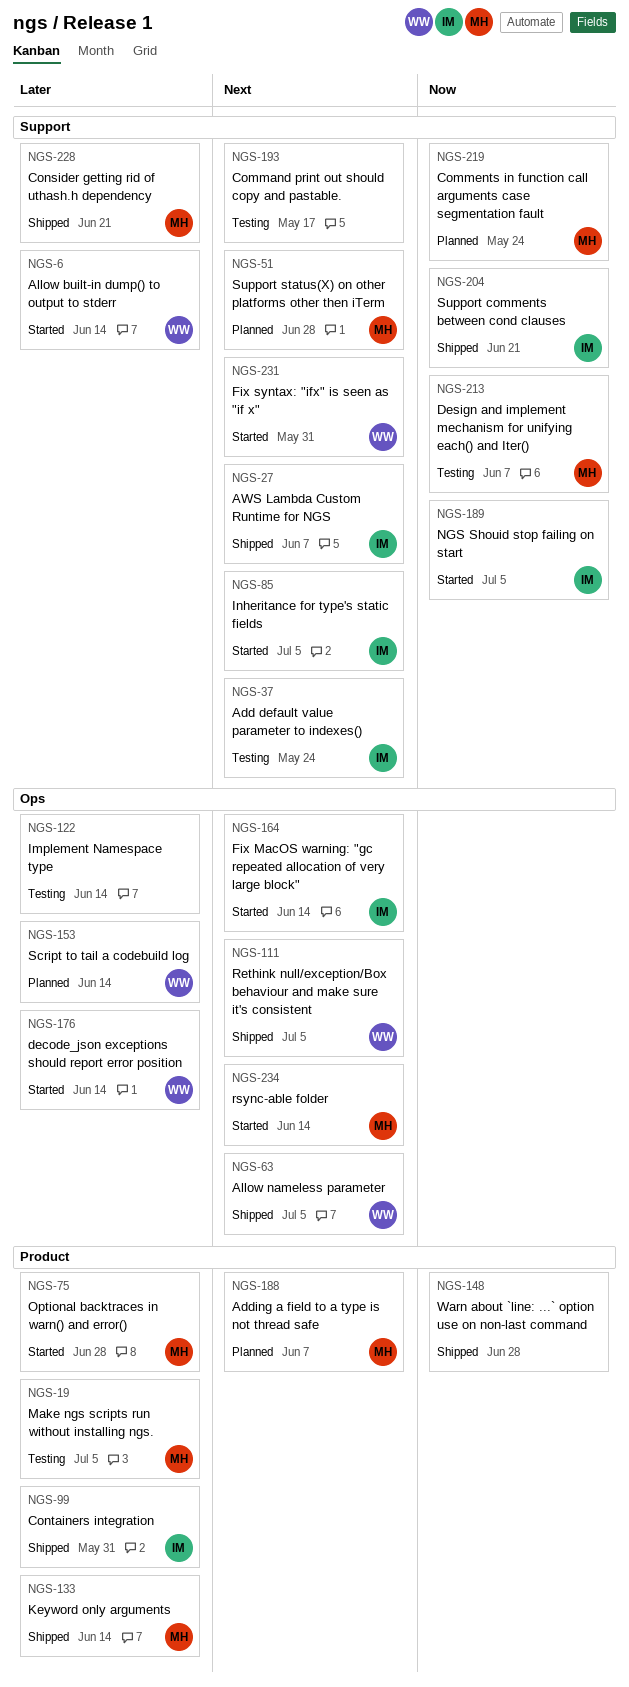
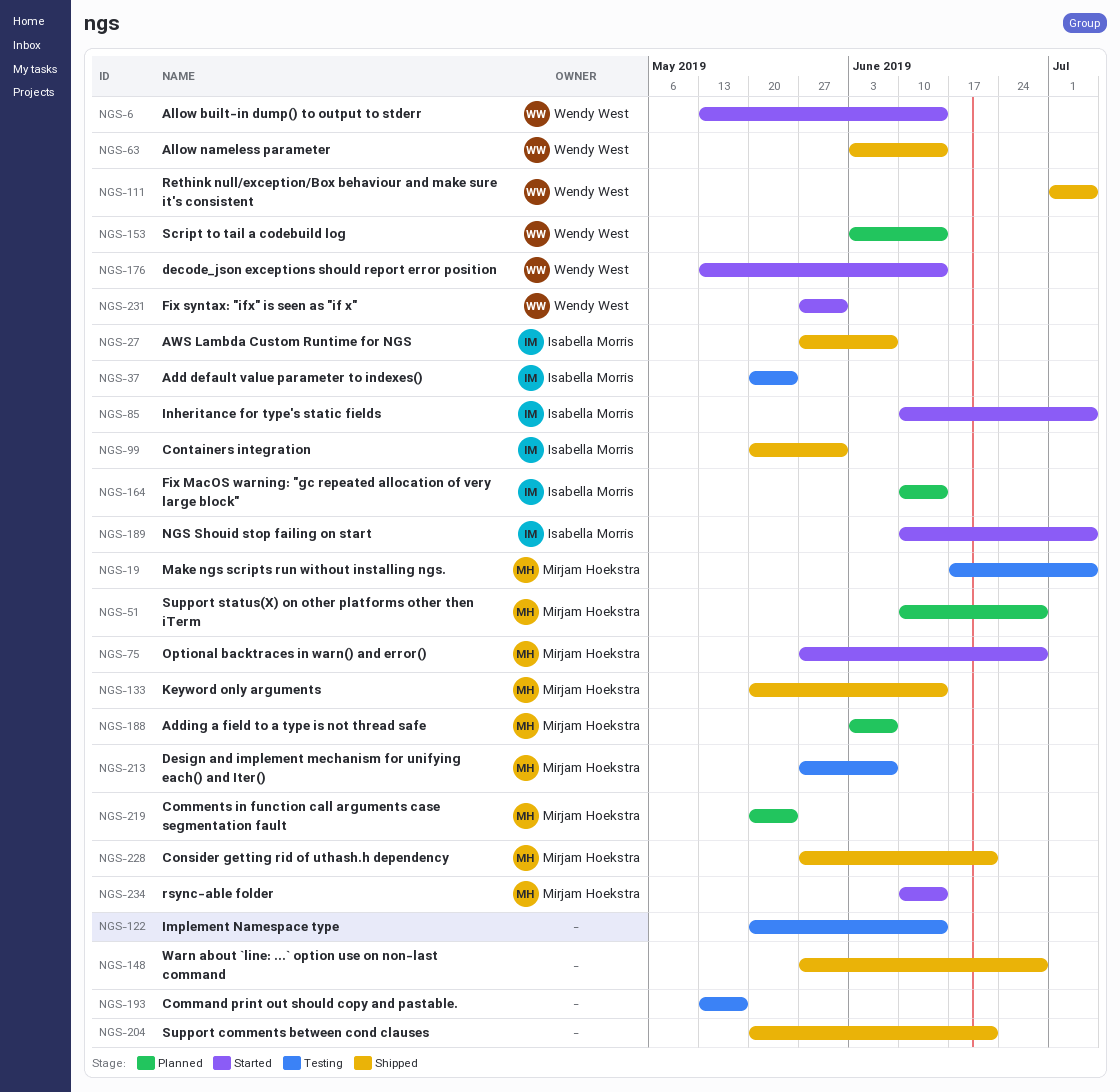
NGS-63, due: Jul 5 -> Jun 14
NGS-164, status: Started -> Planned
NGS-204, owner: Isabella Morris -> none

